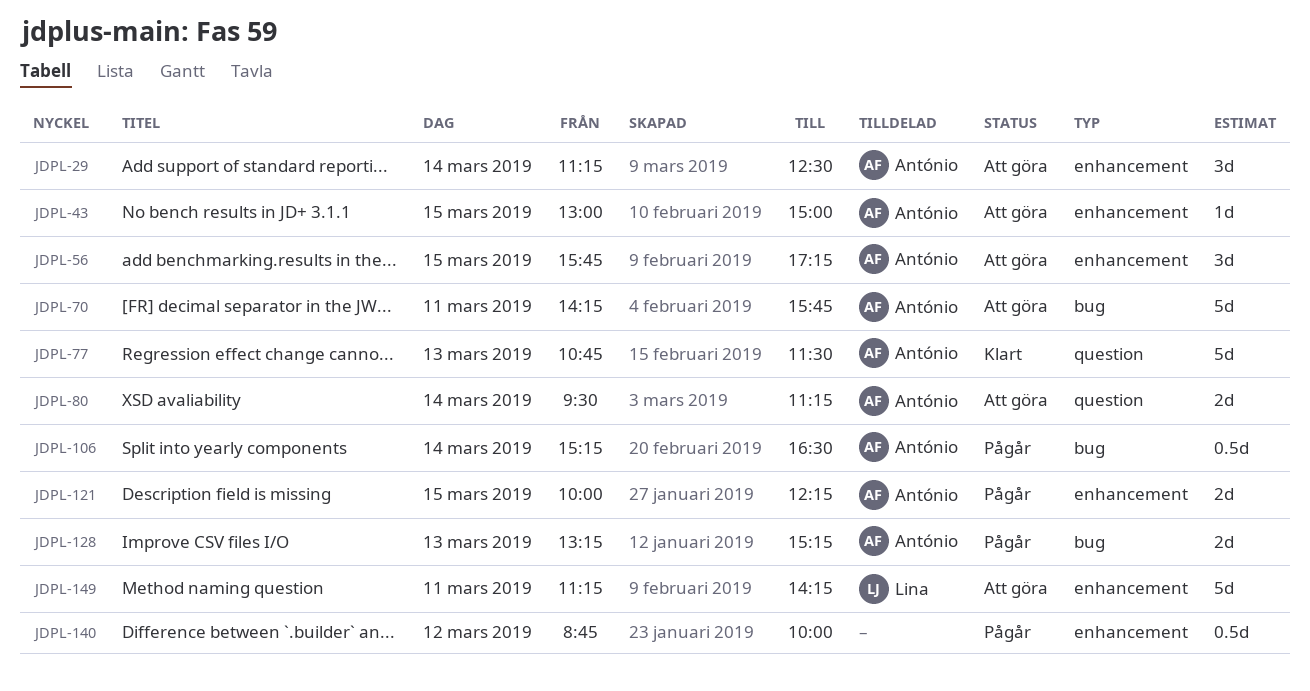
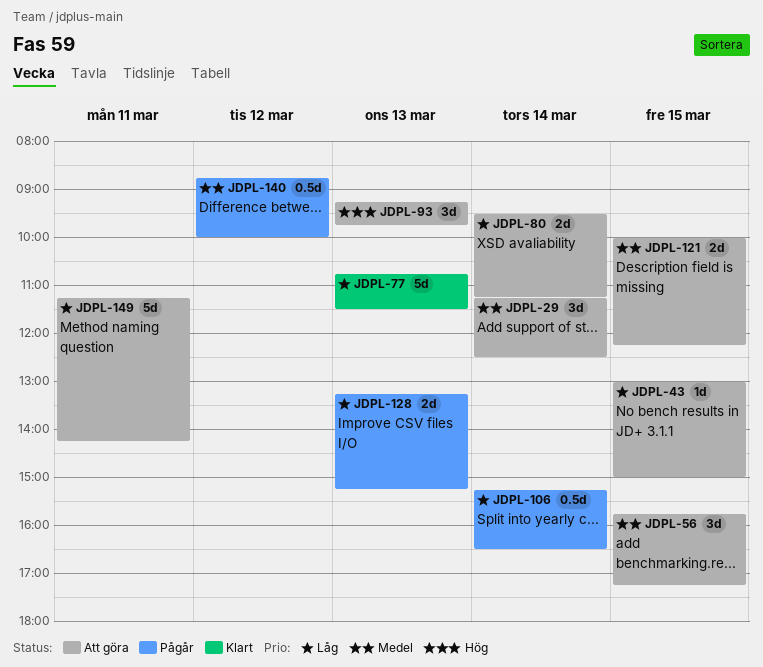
JDPL-70: present -> none
JDPL-93: none -> present
JDPL-121, status: Pågår -> Att göra

